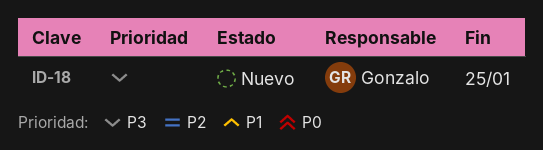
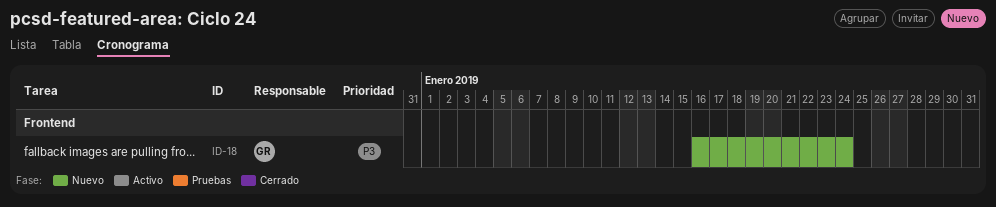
ID-18, due: Jan 25 -> Jan 24

